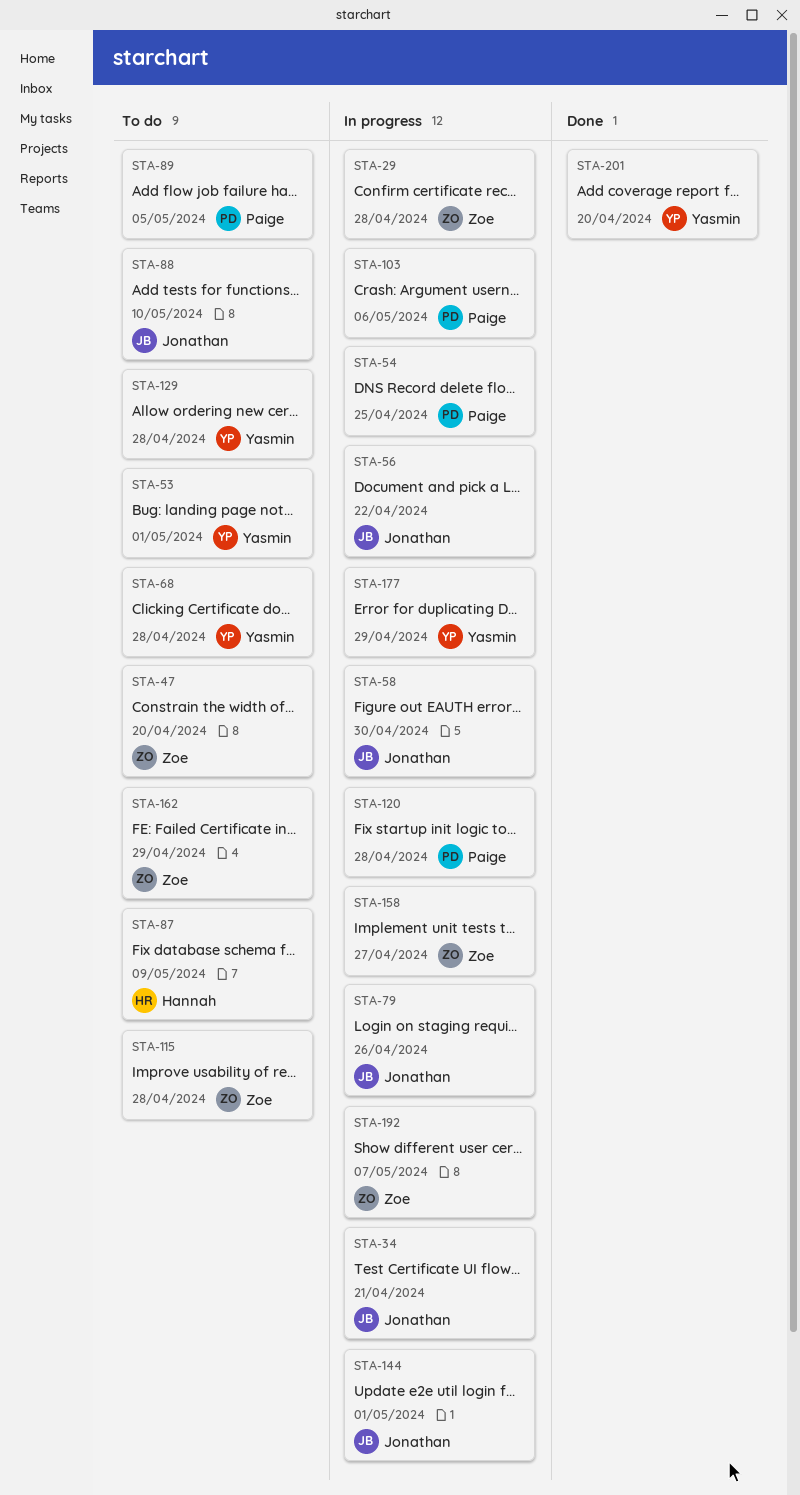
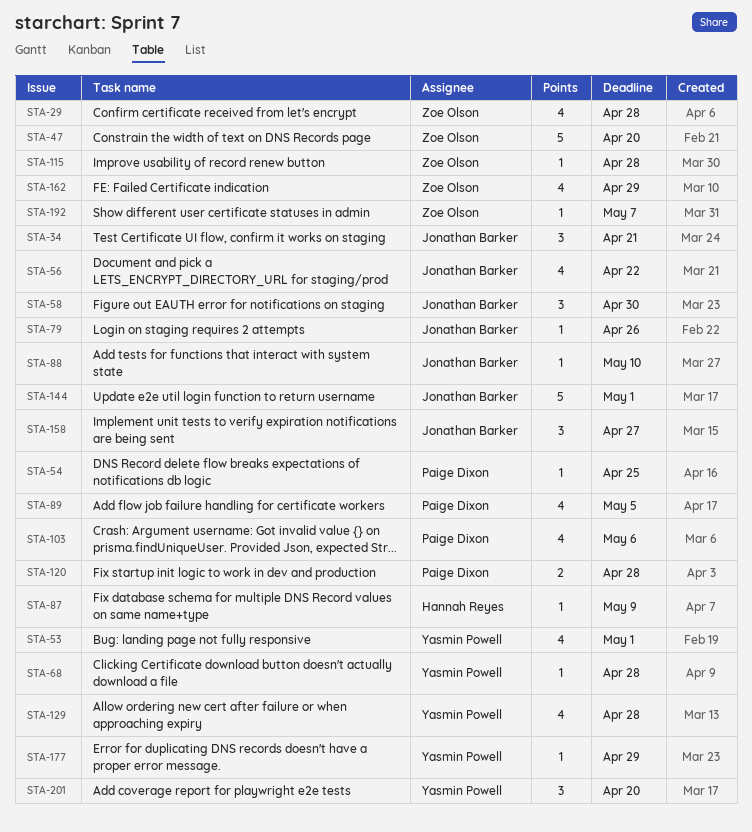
STA-158, owner: Zoe Olson -> Jonathan Barker

